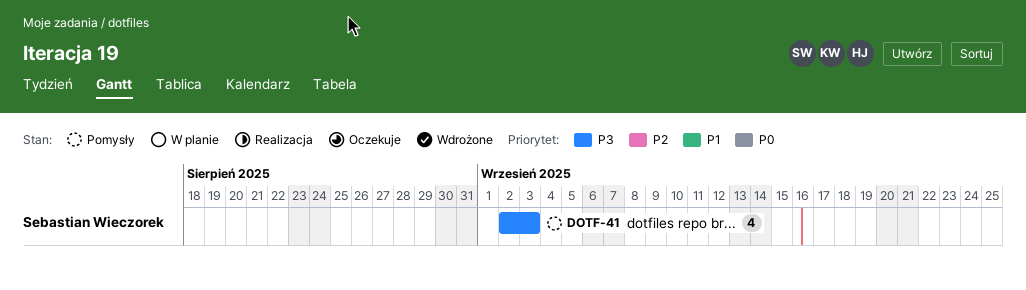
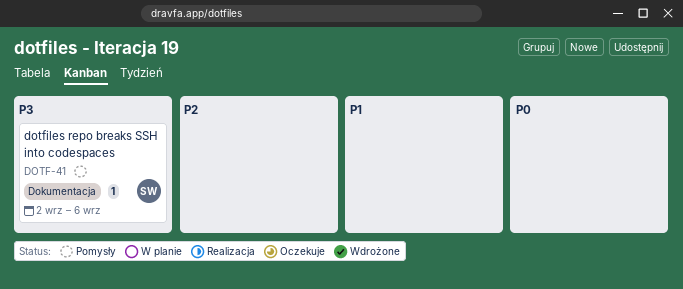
DOTF-41, estimate: 4 -> 1
DOTF-41, due: Sep 3 -> Sep 6

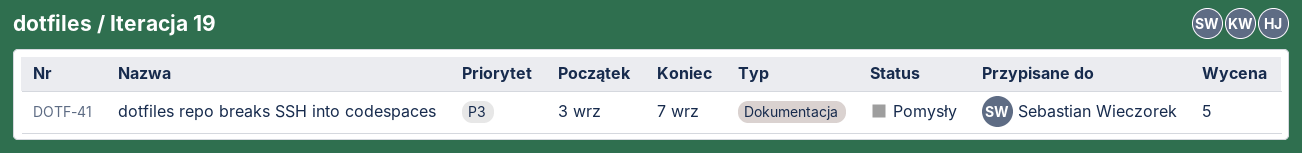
DOTF-41, estimate: 1 -> 5
DOTF-41, start: Sep 2 -> Sep 3
DOTF-41, due: Sep 6 -> Sep 7

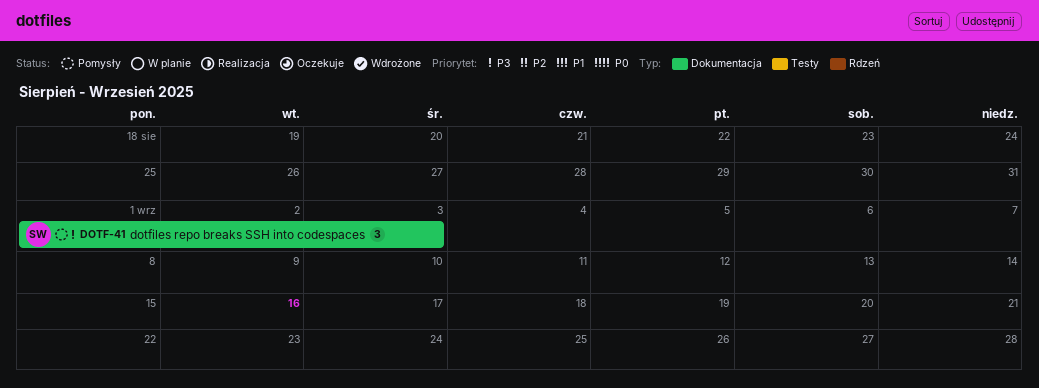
DOTF-41, estimate: 5 -> 3
DOTF-41, start: Sep 3 -> Sep 1
DOTF-41, due: Sep 7 -> Sep 3

